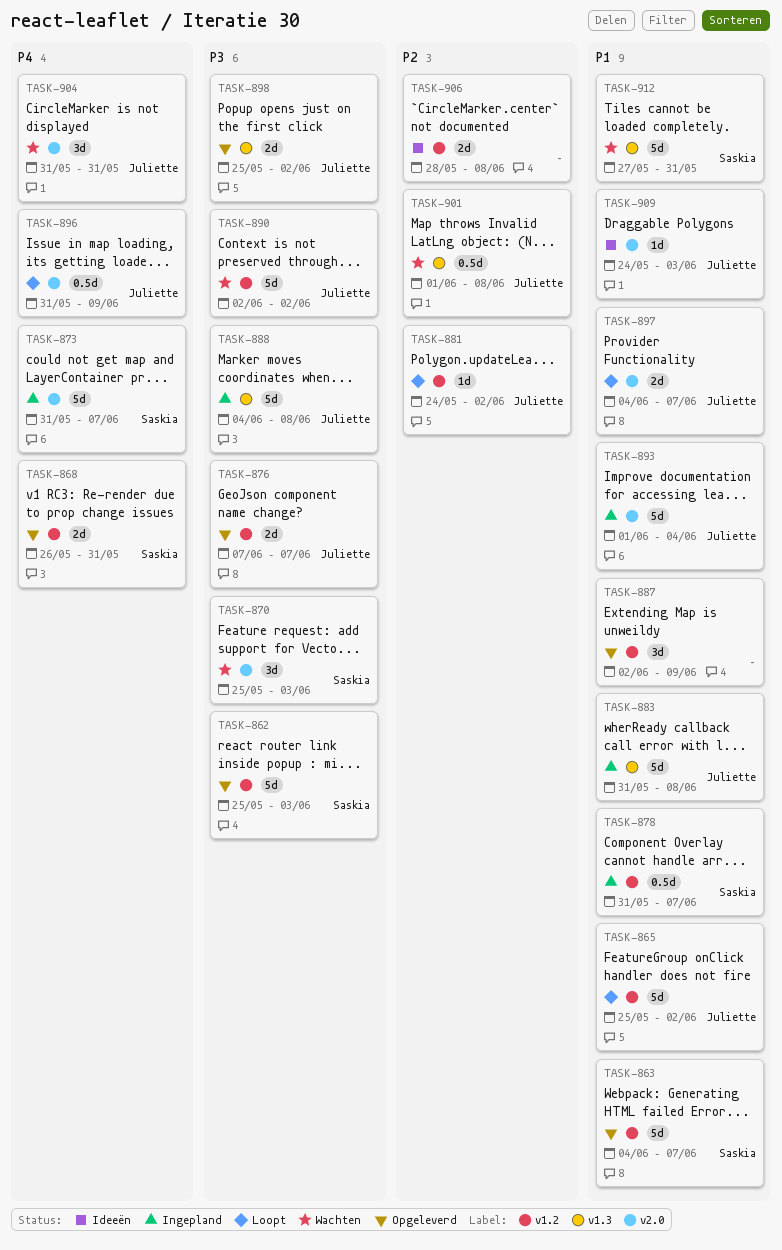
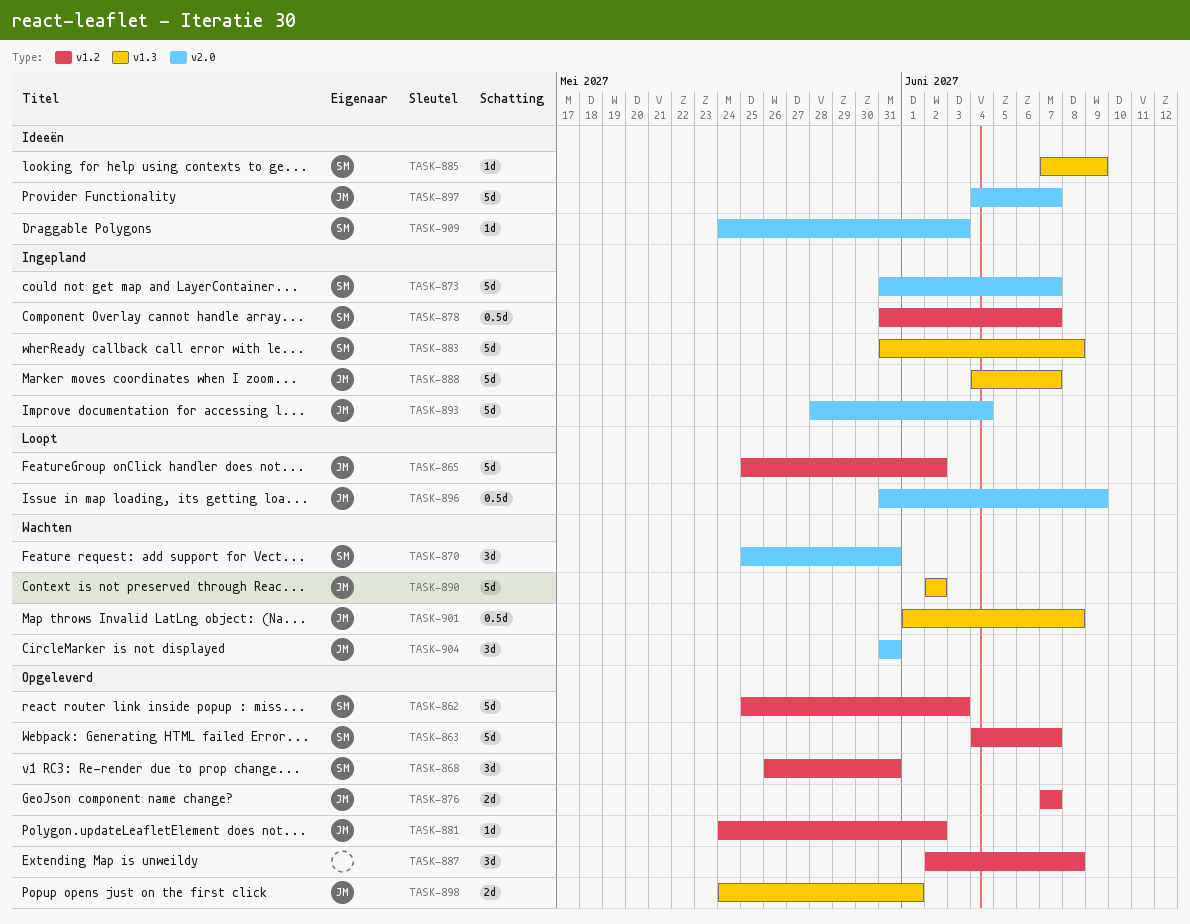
TASK-868, estimate: 2d -> 3d
TASK-870, due: Jun 3 -> May 31
TASK-881, status: Loopt -> Opgeleverd
TASK-883, owner: Juliette -> Saskia
TASK-885: none -> present
TASK-887, due: Jun 9 -> Jun 8
TASK-888, due: Jun 8 -> Jun 7
TASK-890, label: v1.2 -> v1.3
TASK-893, start: Jun 1 -> May 28
TASK-897, status: Loopt -> Ideeën
TASK-897, estimate: 2d -> 5d
TASK-898, start: May 25 -> May 24
TASK-898, due: Jun 2 -> Jun 1
TASK-906: present -> none
TASK-909, owner: Juliette -> Saskia
TASK-912: present -> none

